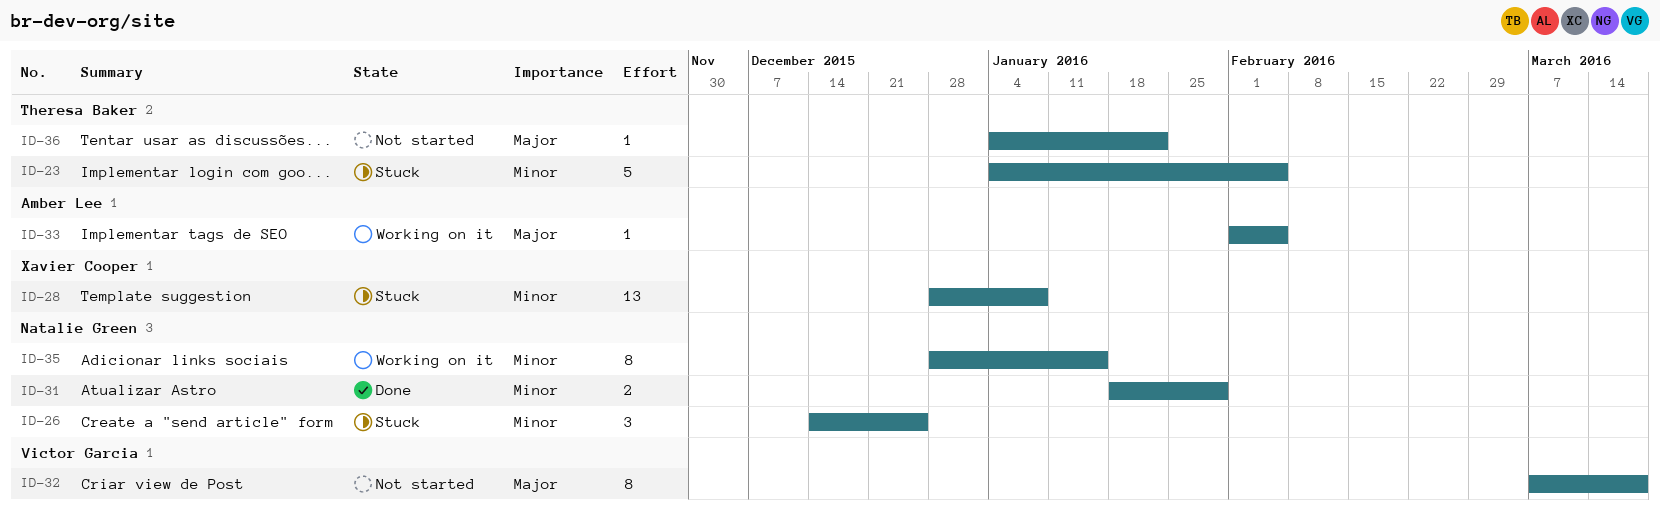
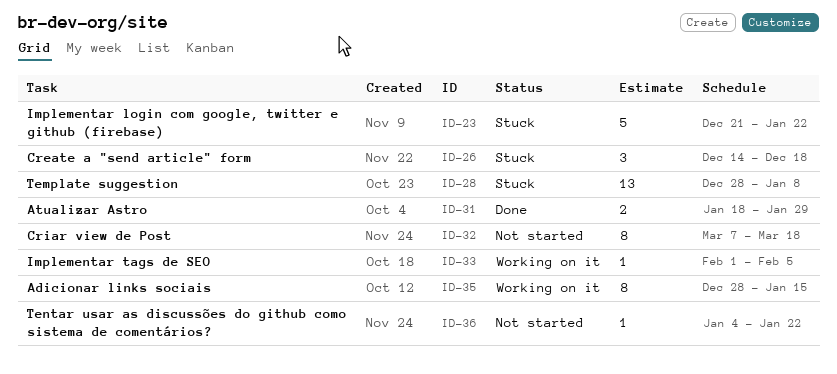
ID-23, start: Jan 4 -> Dec 21
ID-23, due: Feb 5 -> Jan 22
ID-26, due: Dec 25 -> Dec 18

